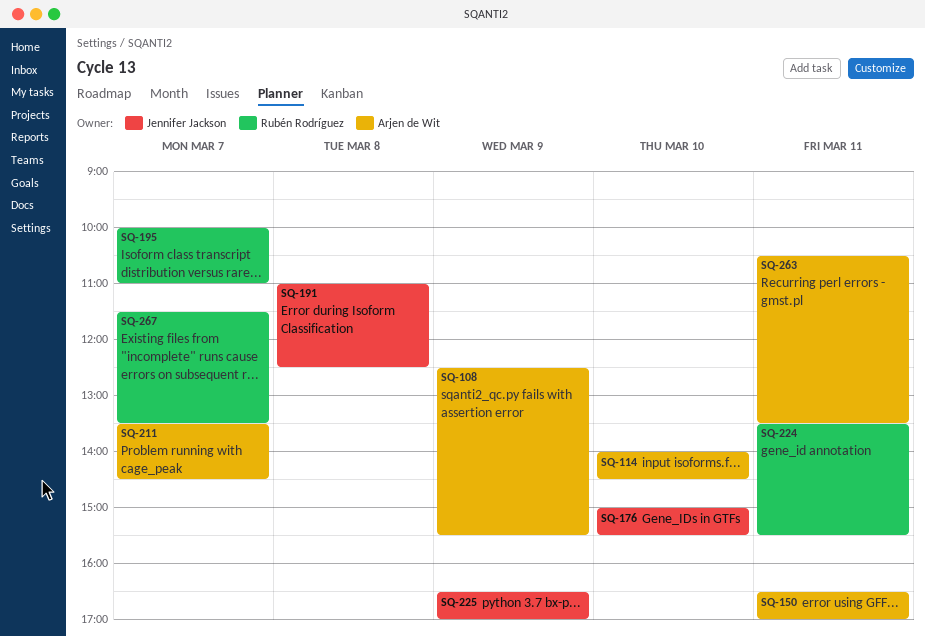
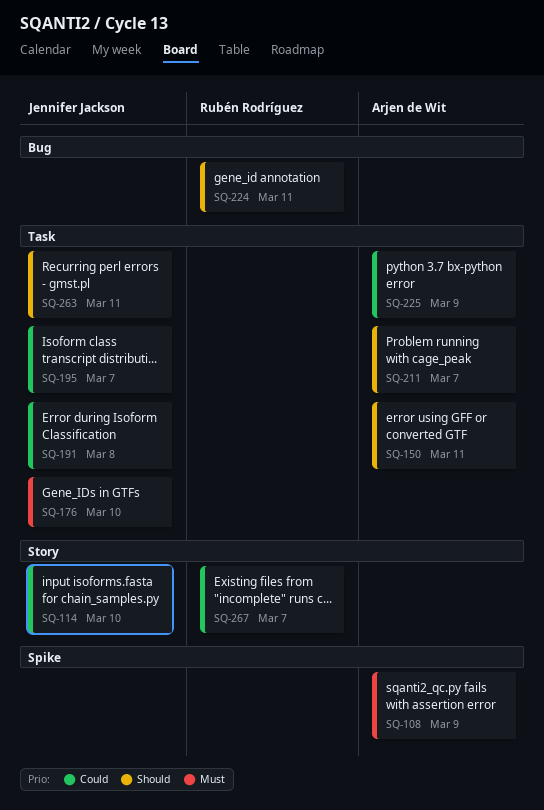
SQ-114, owner: Arjen de Wit -> Jennifer Jackson
SQ-195, owner: Rubén Rodríguez -> Jennifer Jackson
SQ-225, owner: Jennifer Jackson -> Arjen de Wit
SQ-263, owner: Arjen de Wit -> Jennifer Jackson

